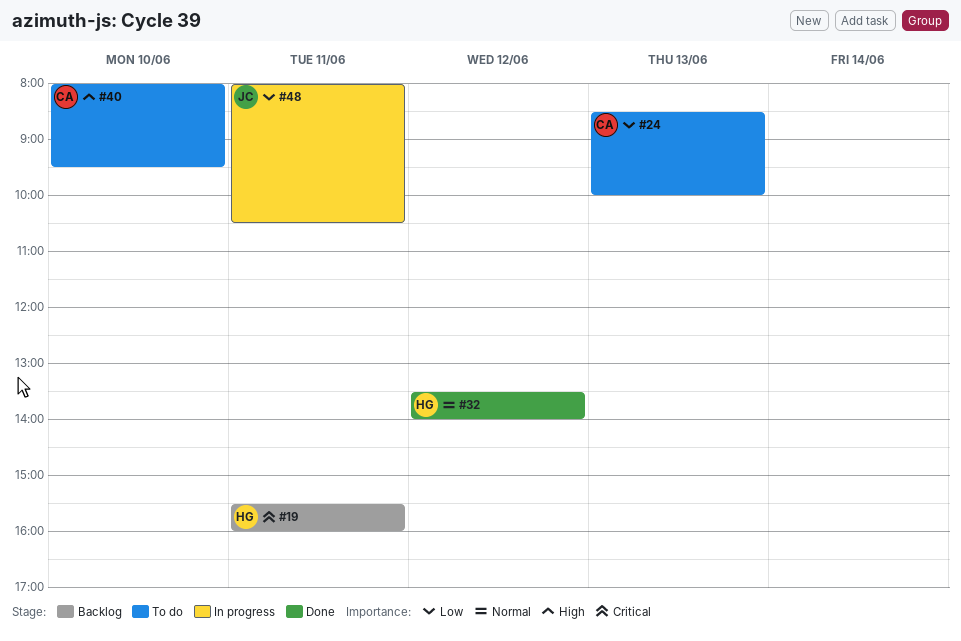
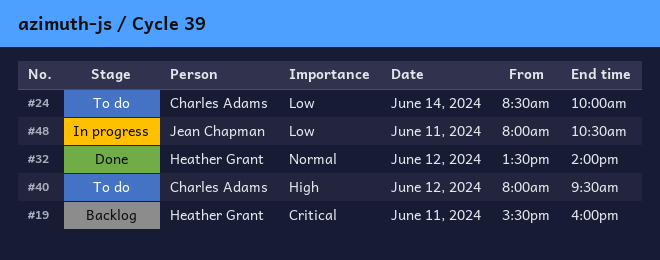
#24, day: Jun 13 -> Jun 14
#40, day: Jun 10 -> Jun 12

